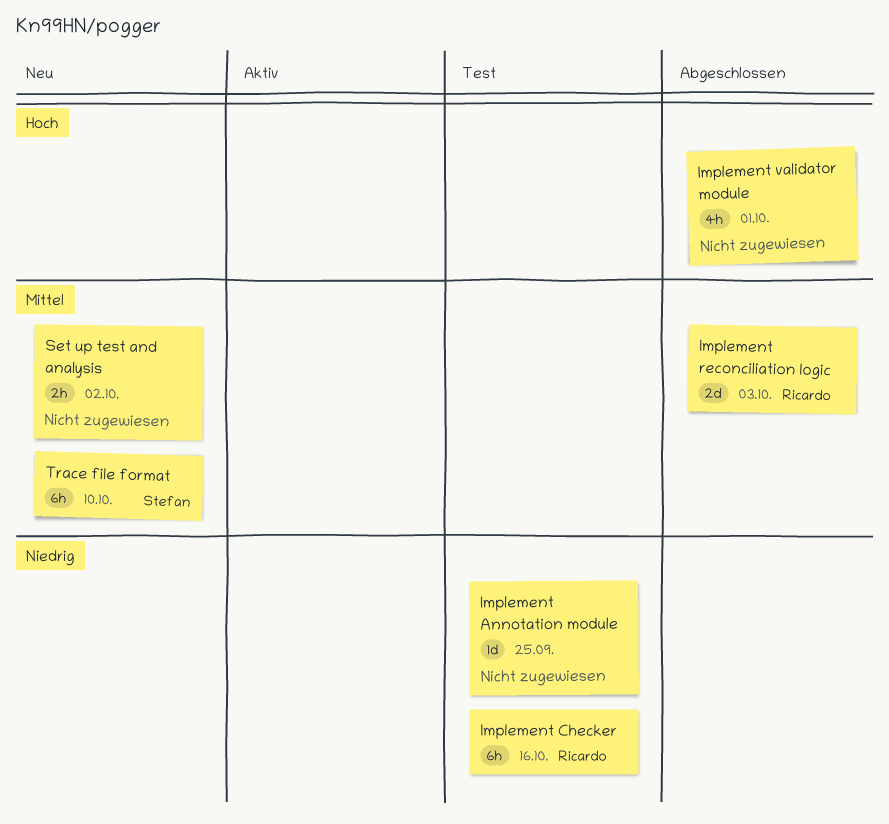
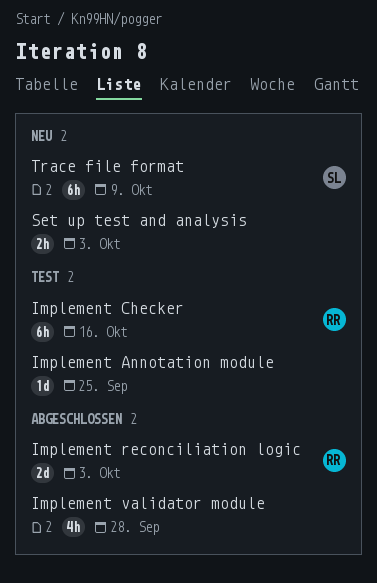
Implement validator module, due: Oct 1 -> Sep 28
Set up test and analysis, due: Oct 2 -> Oct 3
Trace file format, due: Oct 10 -> Oct 9

